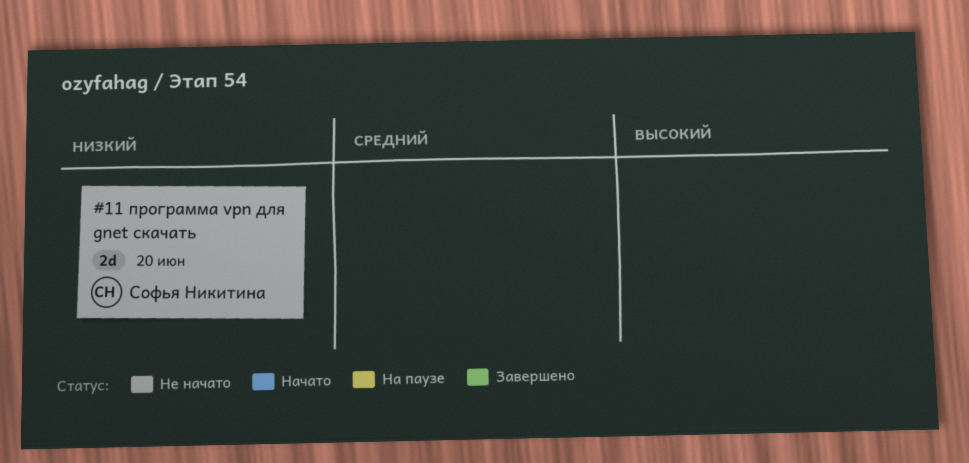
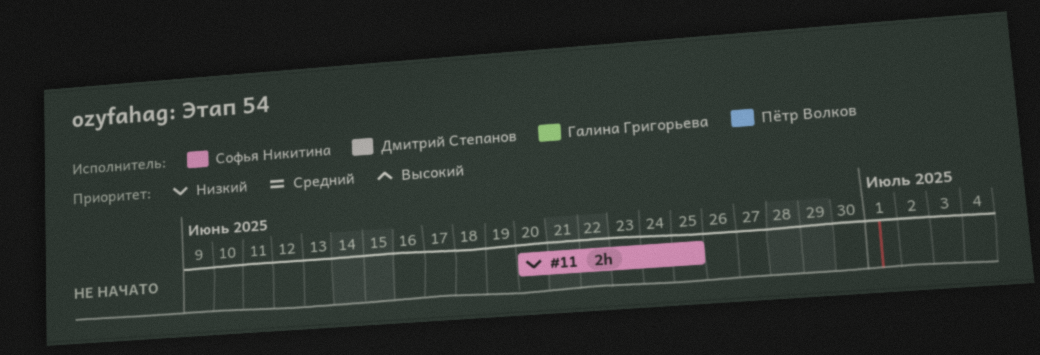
#11, estimate: 2d -> 2h
#11, due: Jun 20 -> Jun 25

